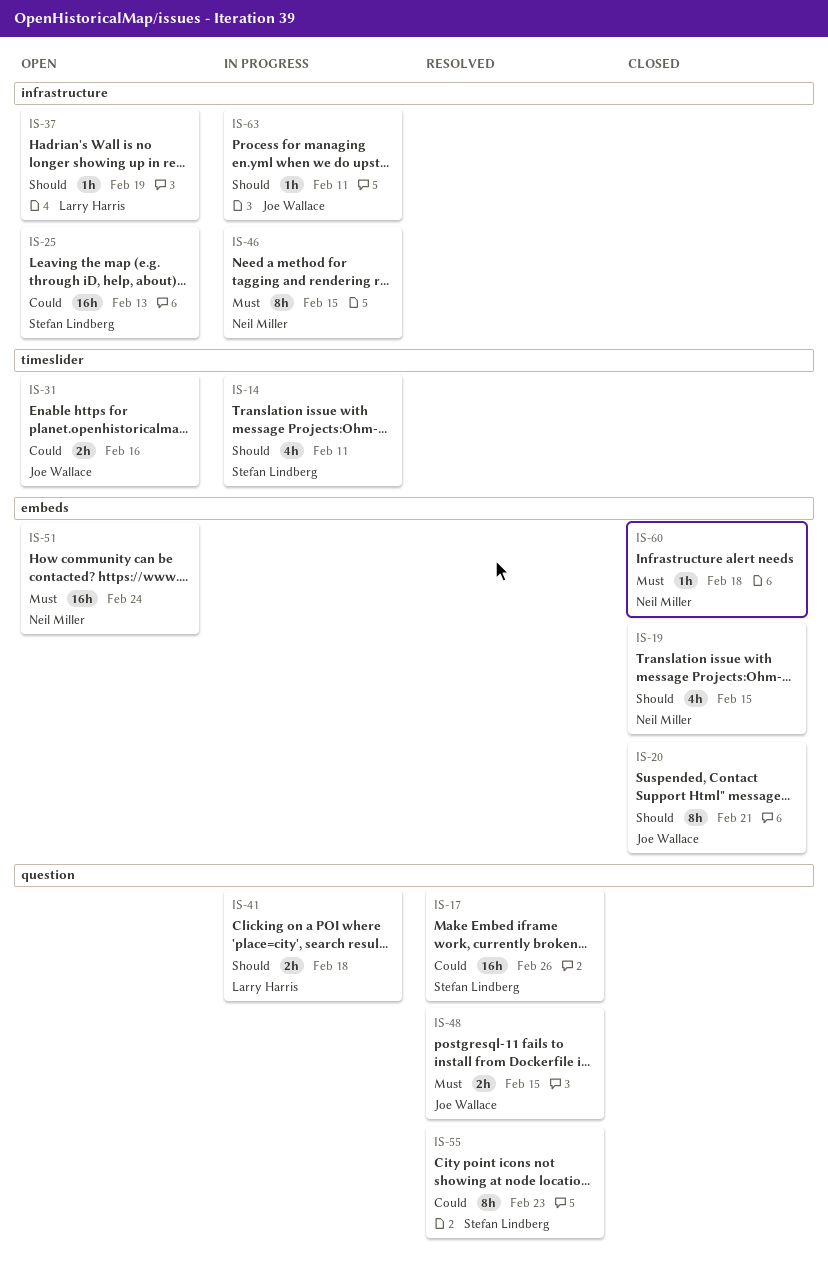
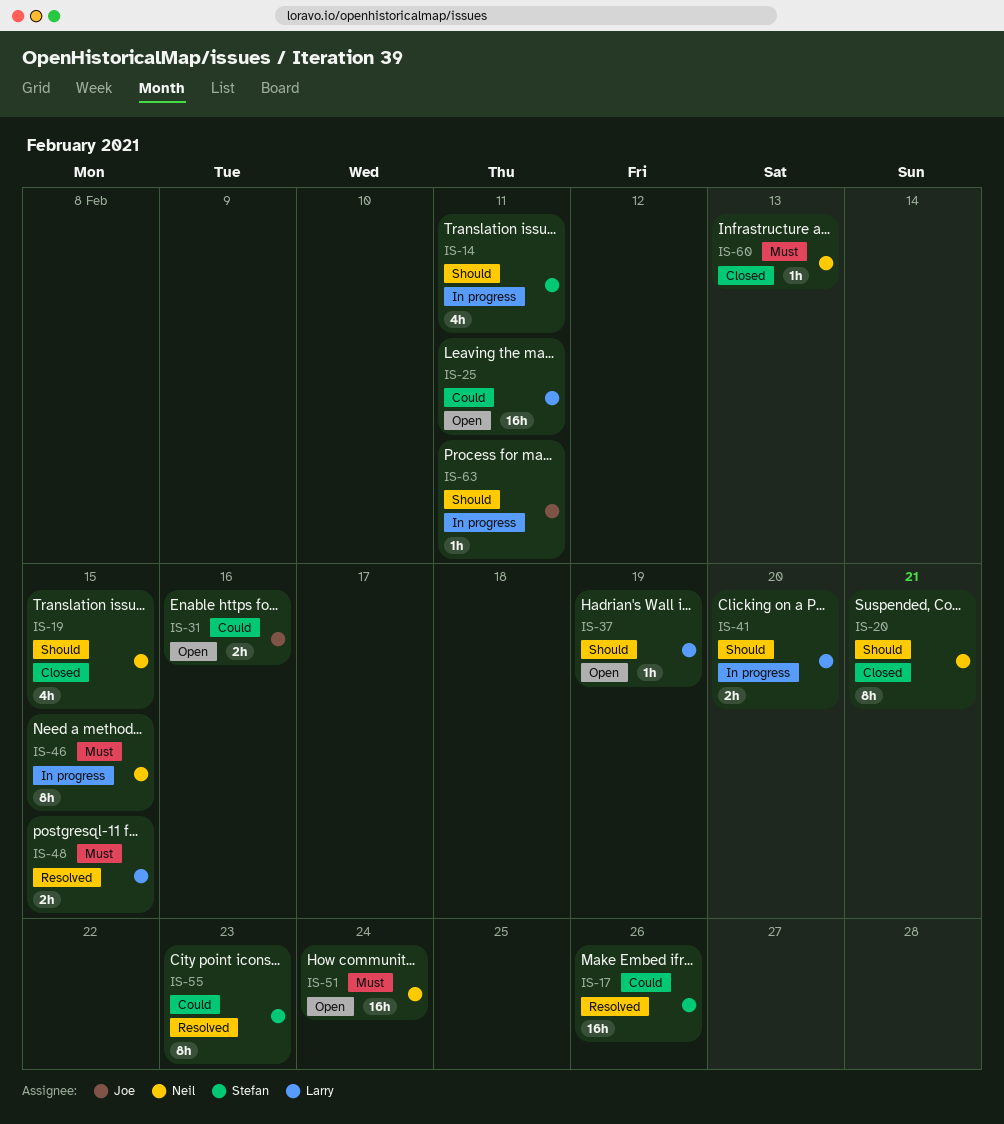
IS-20, owner: Joe Wallace -> Neil Miller
IS-25, owner: Stefan Lindberg -> Larry Harris
IS-25, due: Feb 13 -> Feb 11
IS-41, due: Feb 18 -> Feb 20
IS-48, owner: Joe Wallace -> Larry Harris
IS-60, due: Feb 18 -> Feb 13

